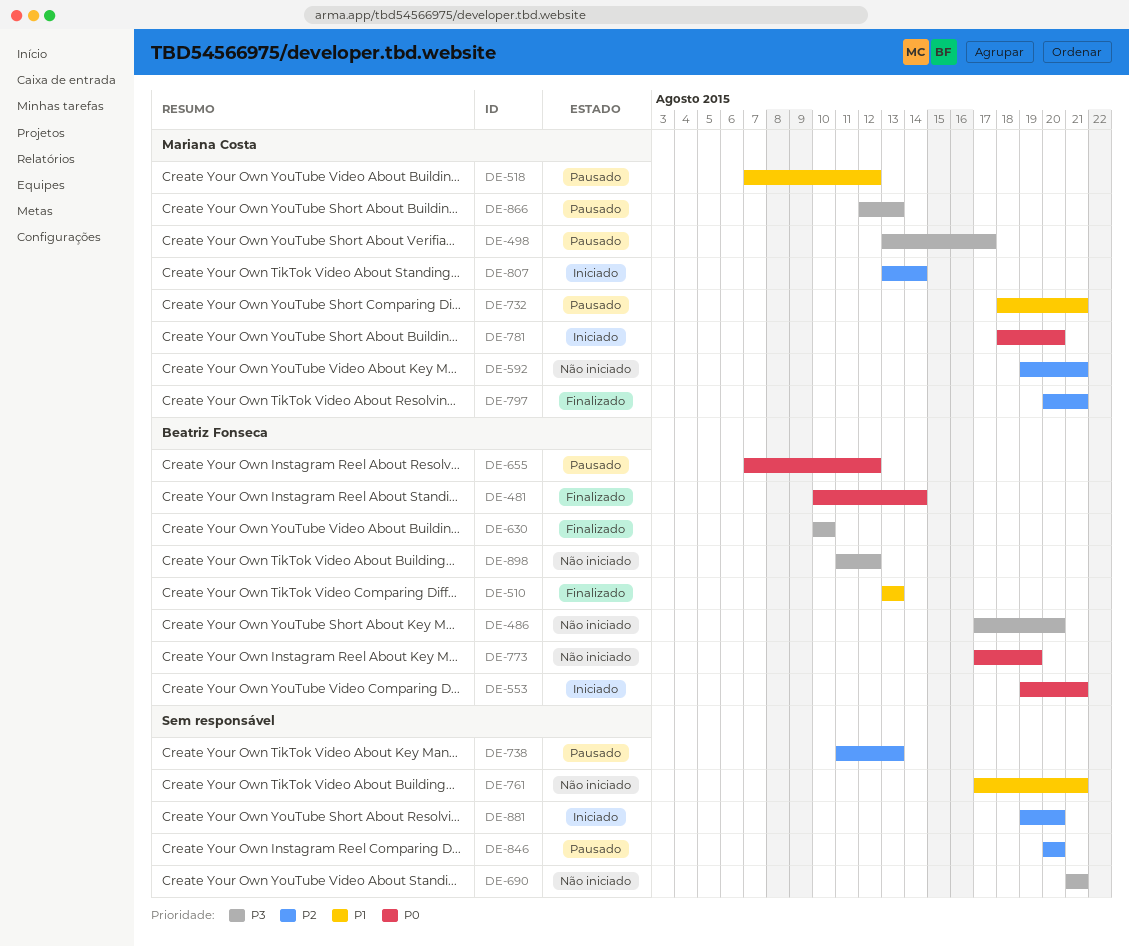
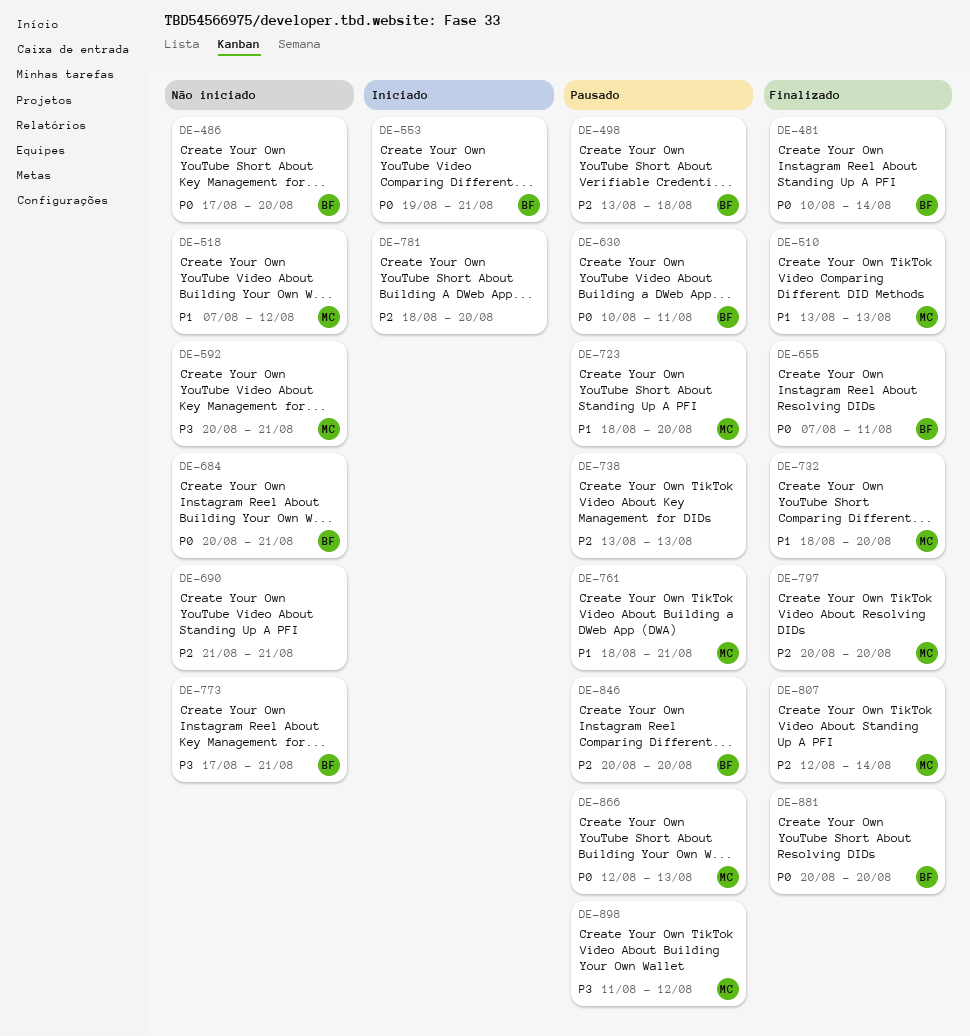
DE-486, priority: P3 -> P0
DE-498, owner: Mariana Costa -> Beatriz Fonseca
DE-498, priority: P3 -> P2
DE-498, due: Aug 17 -> Aug 18
DE-510, owner: Beatriz Fonseca -> Mariana Costa
DE-518, status: Pausado -> Não iniciado
DE-592, priority: P2 -> P3
DE-592, start: Aug 19 -> Aug 20
DE-630, status: Finalizado -> Pausado
DE-630, priority: P3 -> P0
DE-630, due: Aug 10 -> Aug 11
DE-655, status: Pausado -> Finalizado
DE-655, due: Aug 12 -> Aug 11
DE-684: none -> present
DE-690, priority: P3 -> P2
DE-723: none -> present
DE-732, status: Pausado -> Finalizado
DE-732, due: Aug 21 -> Aug 20
DE-738, start: Aug 11 -> Aug 13
DE-761, status: Não iniciado -> Pausado
DE-761, owner: none -> Mariana Costa
DE-761, start: Aug 17 -> Aug 18
DE-773, priority: P0 -> P3
DE-773, due: Aug 19 -> Aug 21
DE-781, owner: Mariana Costa -> none
DE-781, priority: P0 -> P2
DE-797, due: Aug 21 -> Aug 20
DE-807, status: Iniciado -> Finalizado
DE-807, start: Aug 13 -> Aug 12
DE-846, owner: none -> Beatriz Fonseca
DE-866, priority: P3 -> P0
DE-881, status: Iniciado -> Finalizado
DE-881, owner: none -> Beatriz Fonseca
DE-881, priority: P2 -> P0
DE-881, start: Aug 19 -> Aug 20
DE-898, status: Não iniciado -> Pausado
DE-898, owner: Beatriz Fonseca -> Mariana Costa

